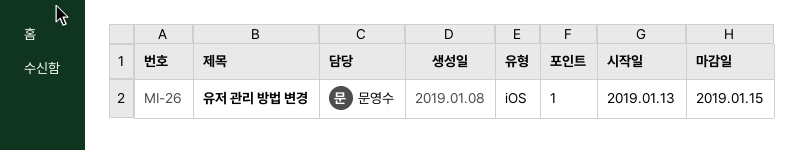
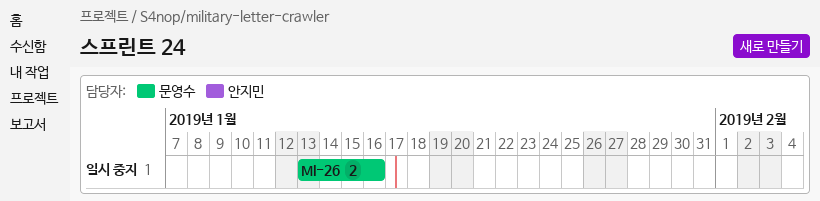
MI-26, estimate: 1 -> 2
MI-26, due: Jan 15 -> Jan 16

